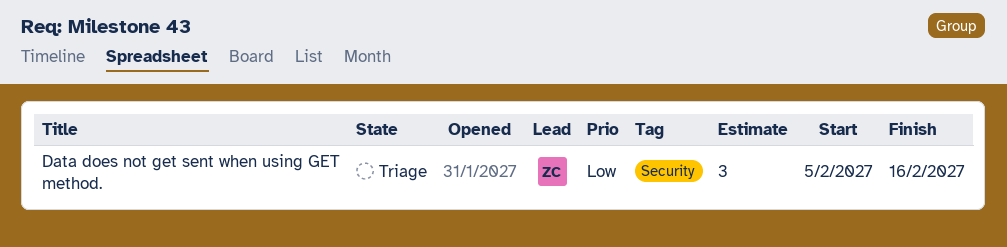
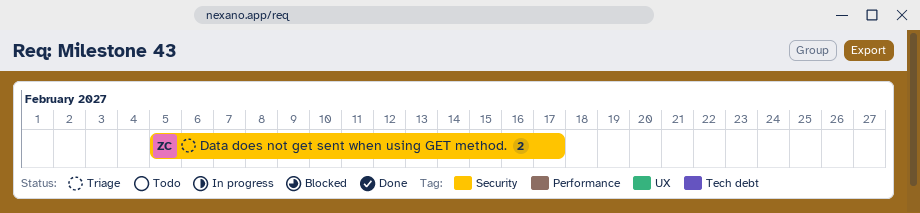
Data does not get sent when using GET method., estimate: 3 -> 2
Data does not get sent when using GET method., due: Feb 16 -> Feb 17

